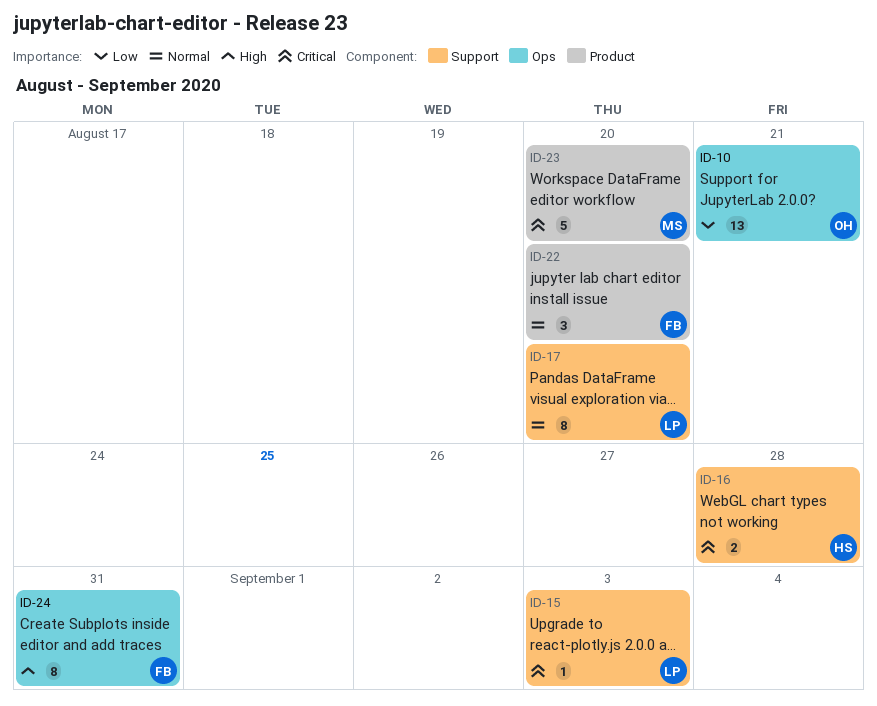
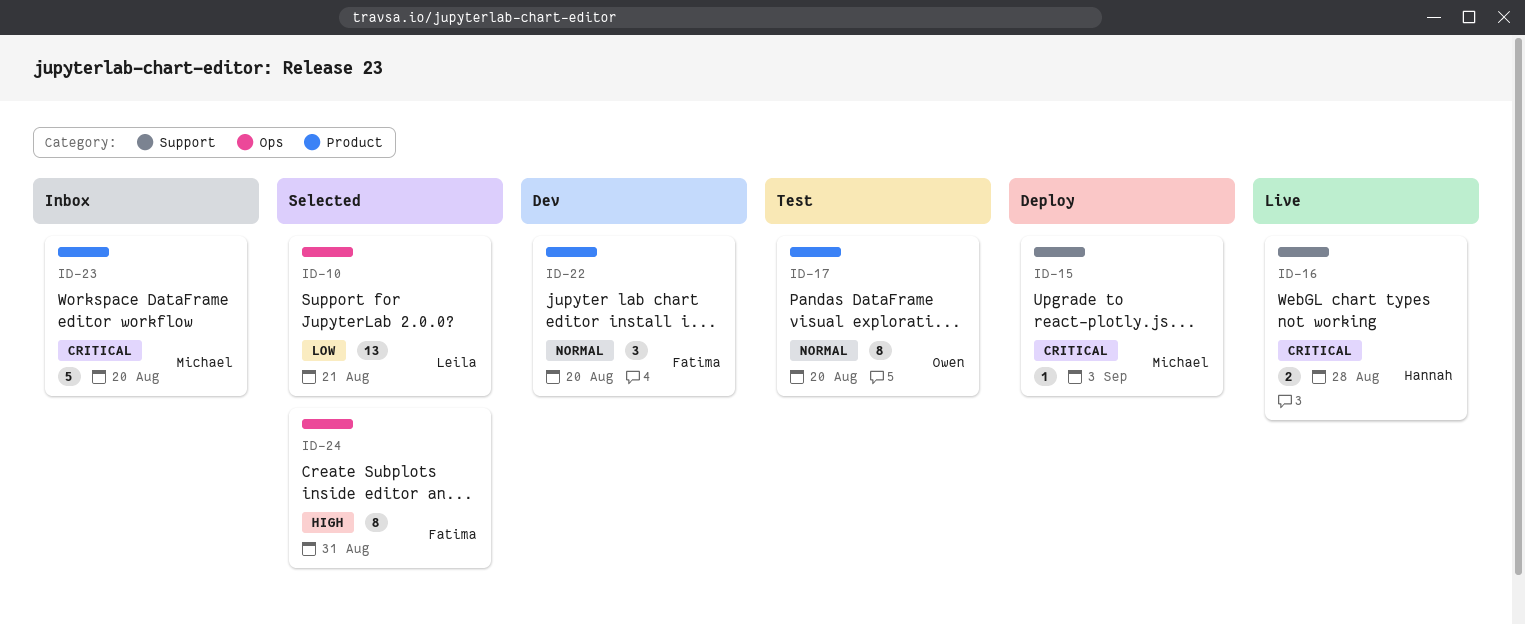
ID-10, owner: Owen -> Leila
ID-15, owner: Leila -> Michael
ID-17, owner: Leila -> Owen
ID-17, label: Support -> Product

